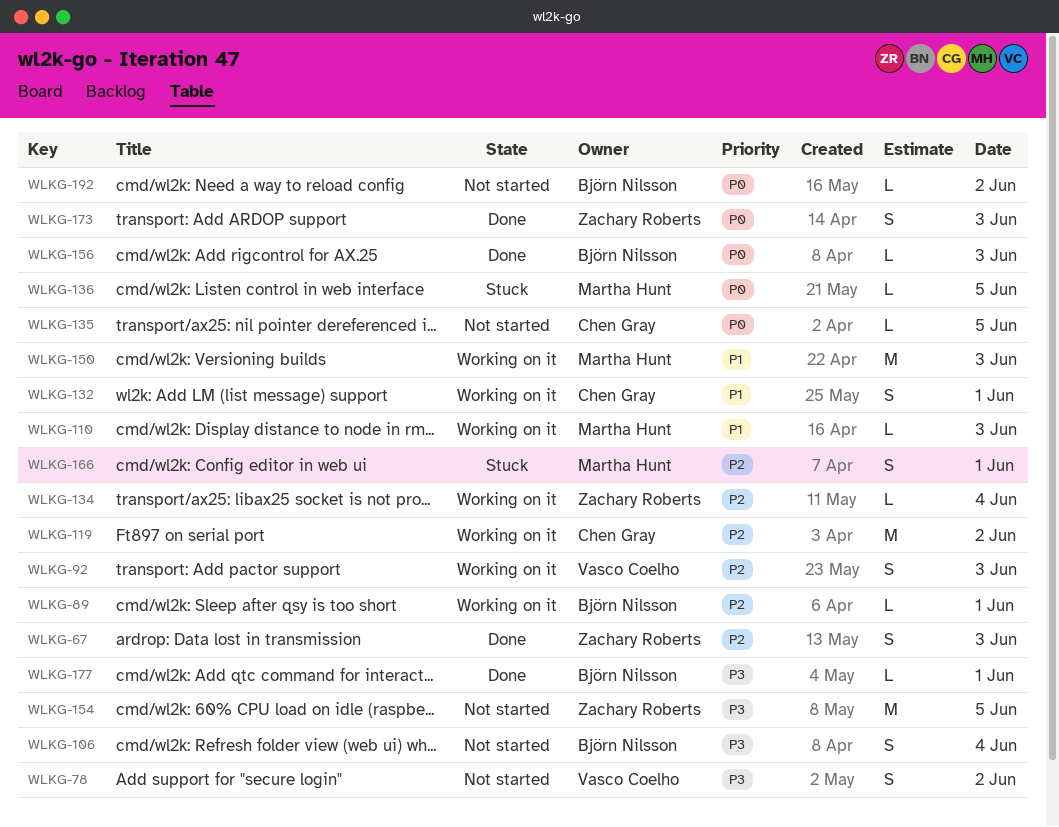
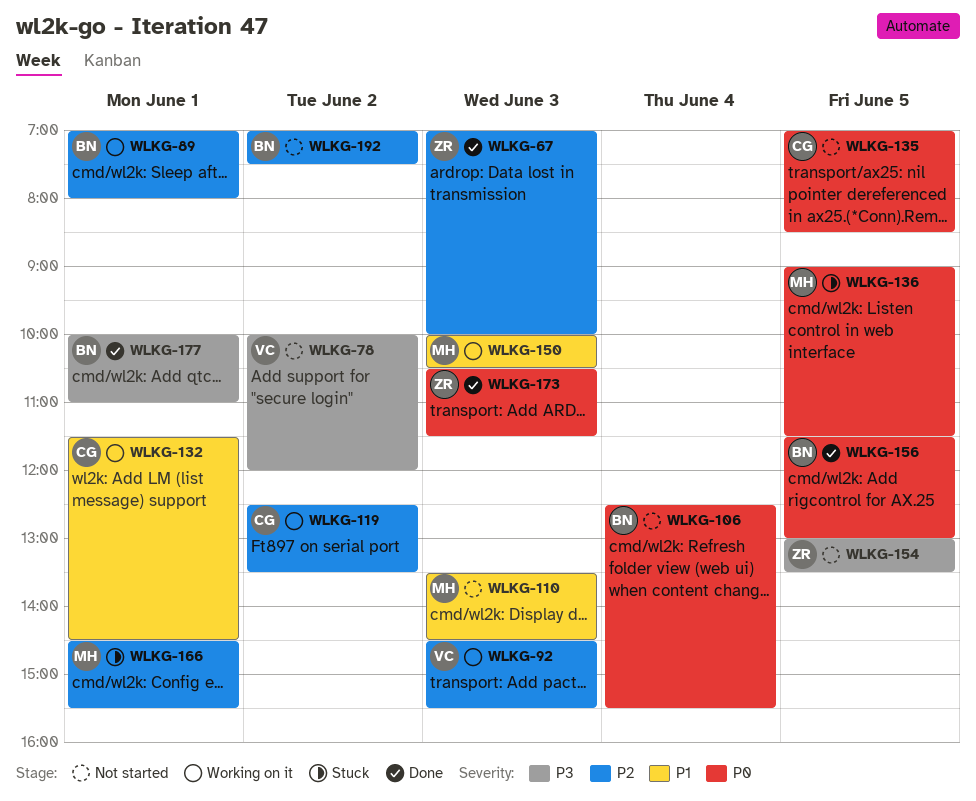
WLKG-106, priority: P3 -> P0
WLKG-110, status: Working on it -> Not started
WLKG-134: present -> none
WLKG-156, day: Jun 3 -> Jun 5
WLKG-192, priority: P0 -> P2

